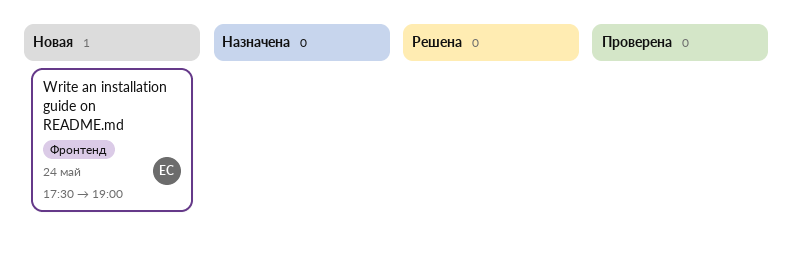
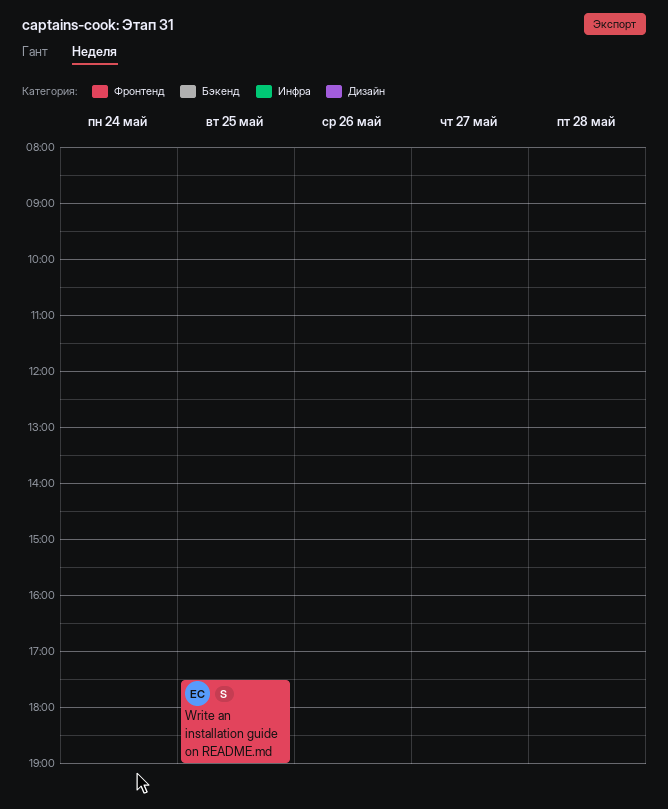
Write an installation guide on README.md, day: May 24 -> May 25

